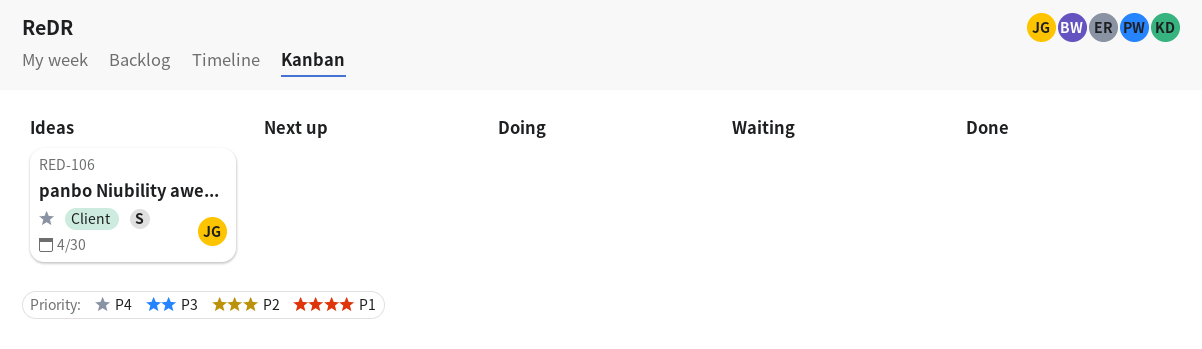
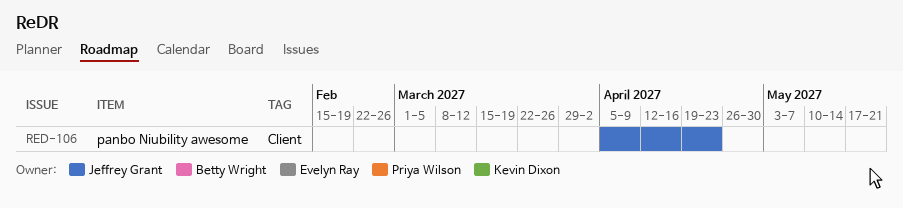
RED-106, due: Apr 30 -> Apr 23

